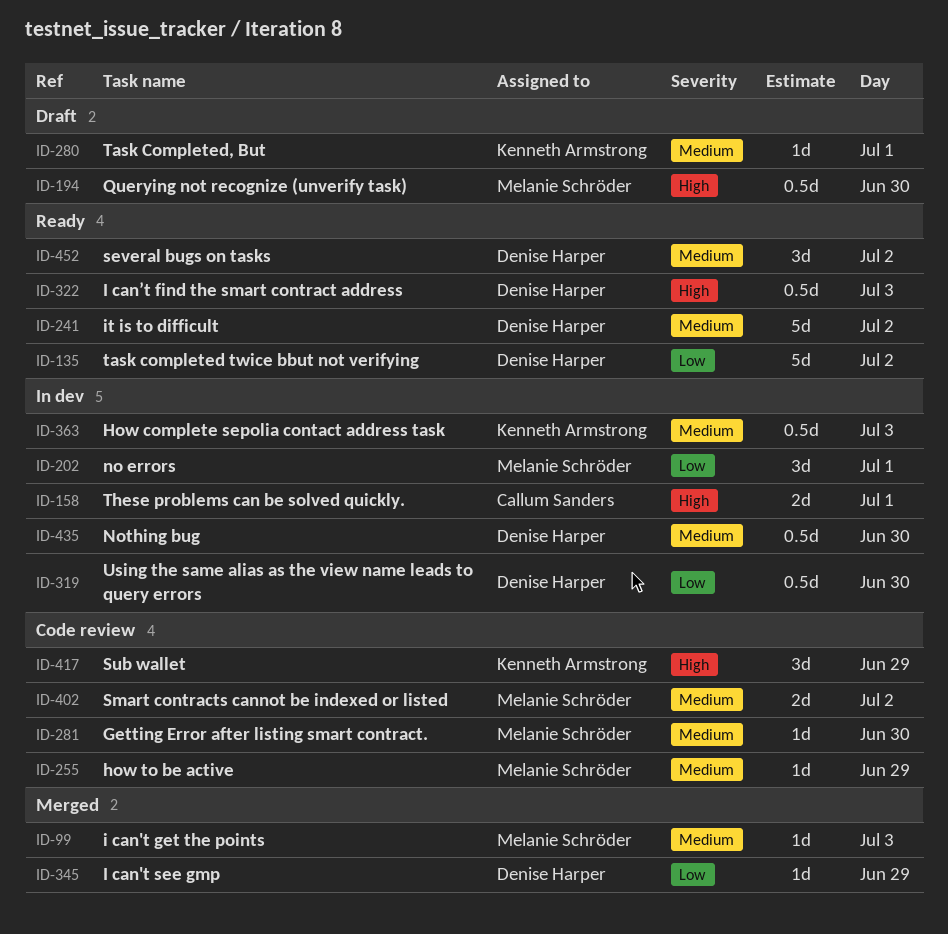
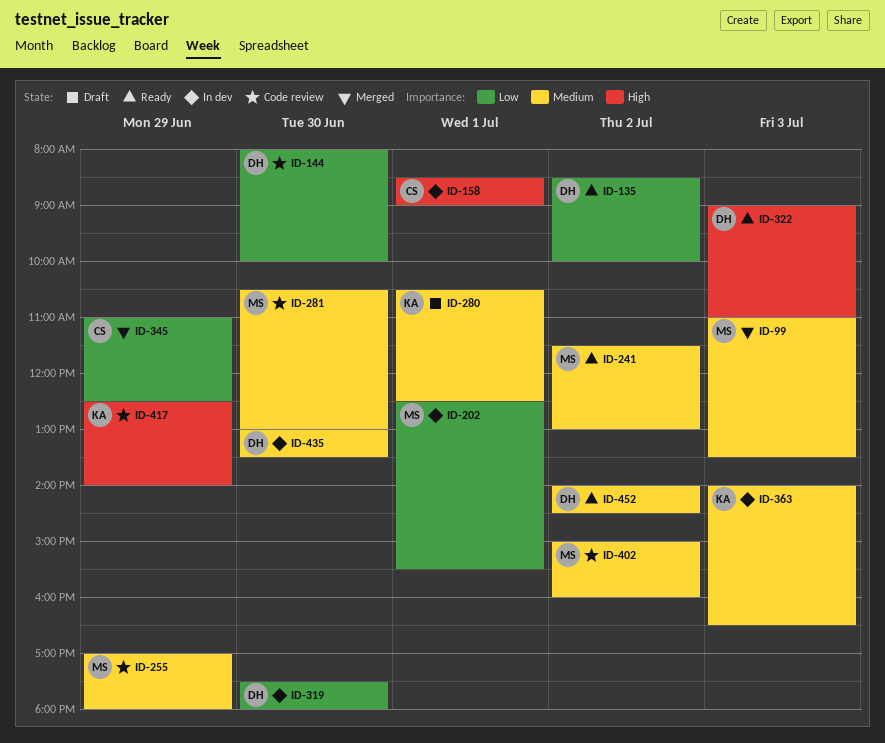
ID-144: none -> present
ID-194: present -> none
ID-241, owner: Denise Harper -> Melanie Schröder
ID-345, owner: Denise Harper -> Callum Sanders

